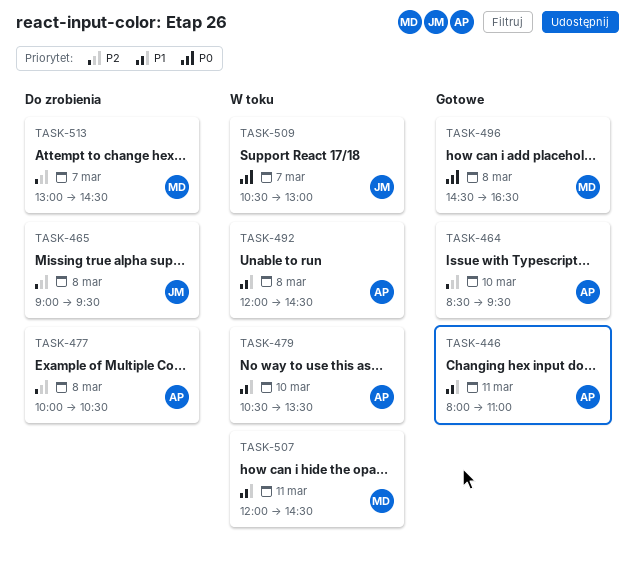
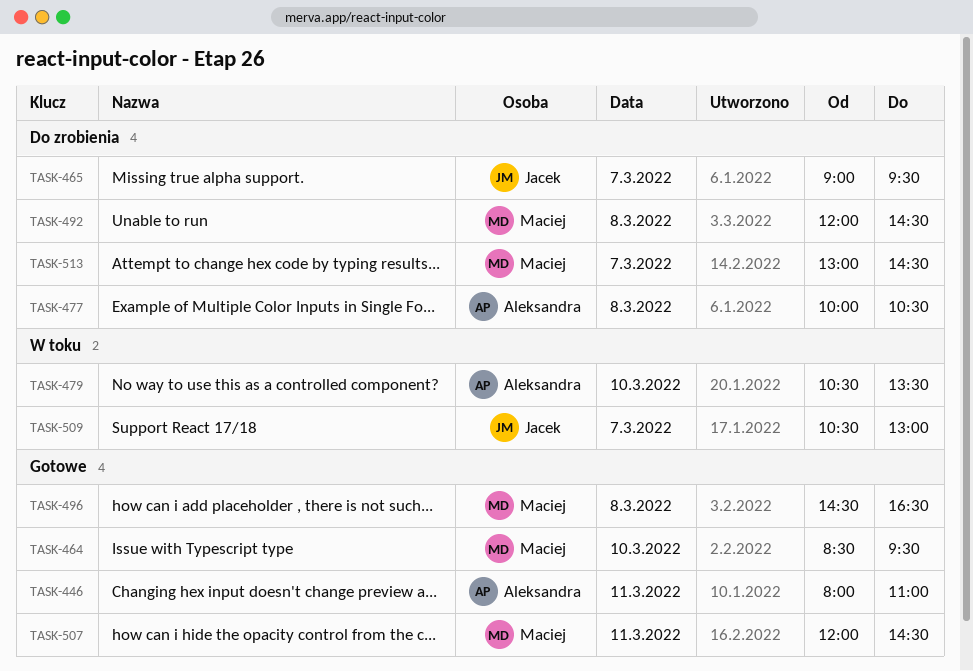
TASK-464, owner: Aleksandra -> Maciej
TASK-465, day: Mar 8 -> Mar 7
TASK-492, status: W toku -> Do zrobienia
TASK-492, owner: Aleksandra -> Maciej
TASK-507, status: W toku -> Gotowe

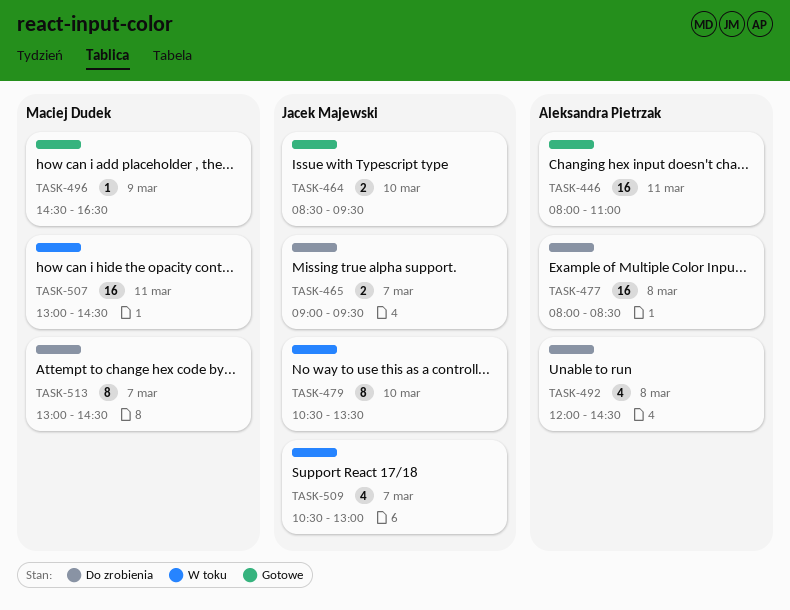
TASK-464, owner: Maciej Dudek -> Jacek Majewski
TASK-477, begins: 10:00 -> 08:00
TASK-477, ends: 10:30 -> 08:30
TASK-479, owner: Aleksandra Pietrzak -> Jacek Majewski
TASK-492, owner: Maciej Dudek -> Aleksandra Pietrzak
TASK-496, day: Mar 8 -> Mar 9
TASK-507, status: Gotowe -> W toku
TASK-507, begins: 12:00 -> 13:00

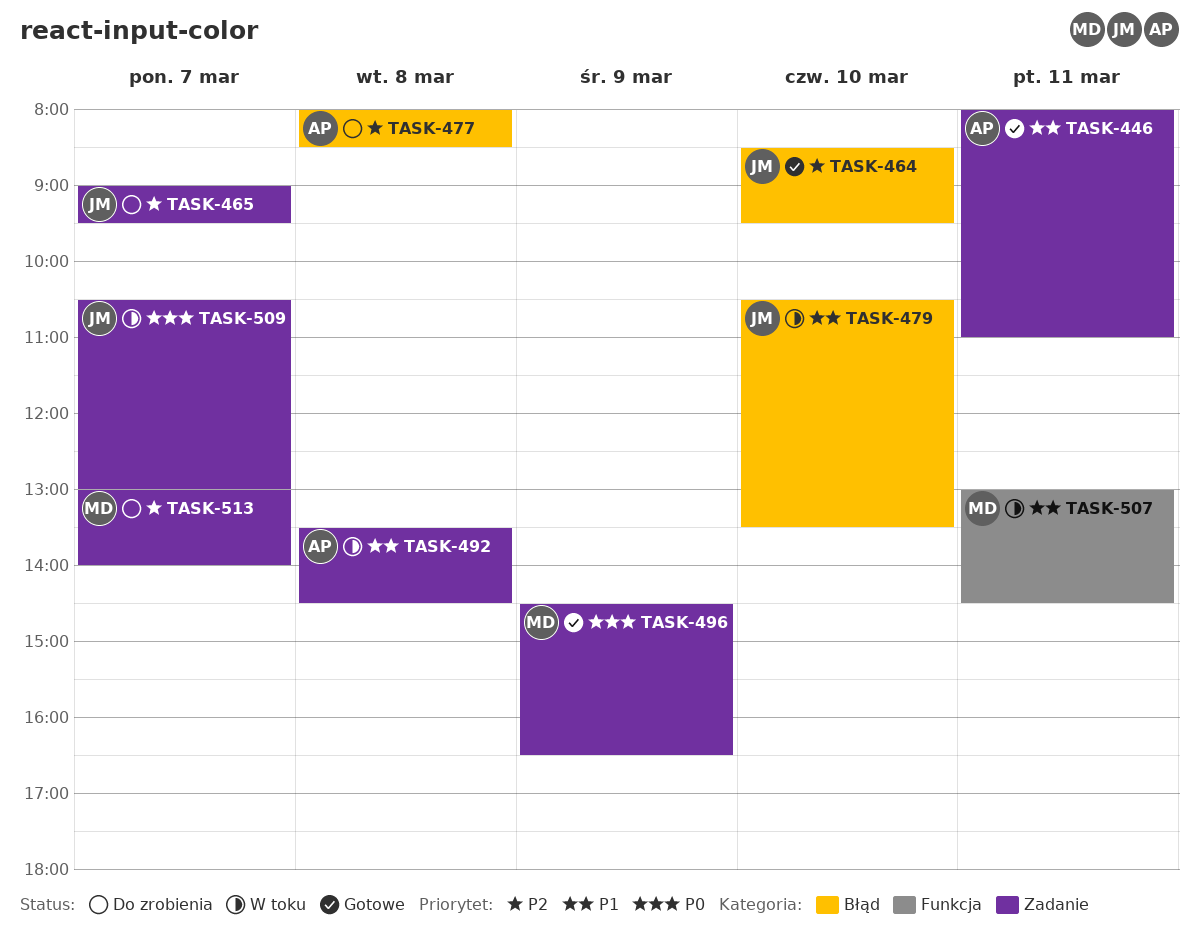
TASK-492, status: Do zrobienia -> W toku
TASK-492, begins: 12:00 -> 13:30
TASK-513, ends: 14:30 -> 14:00

